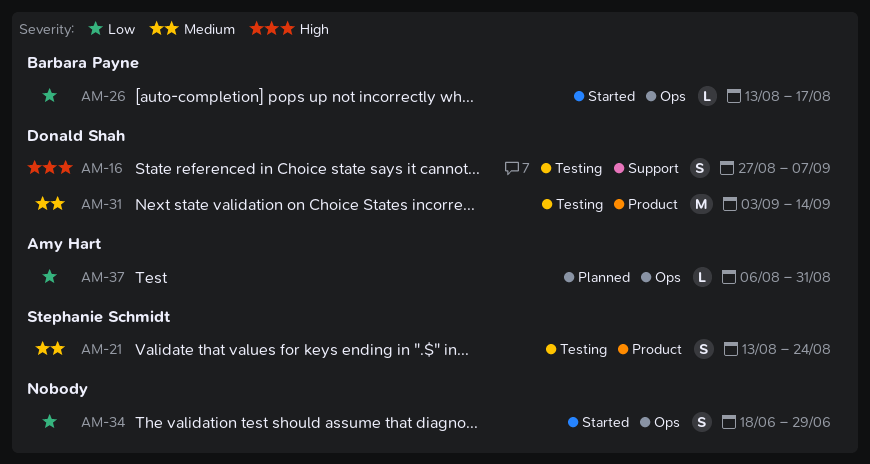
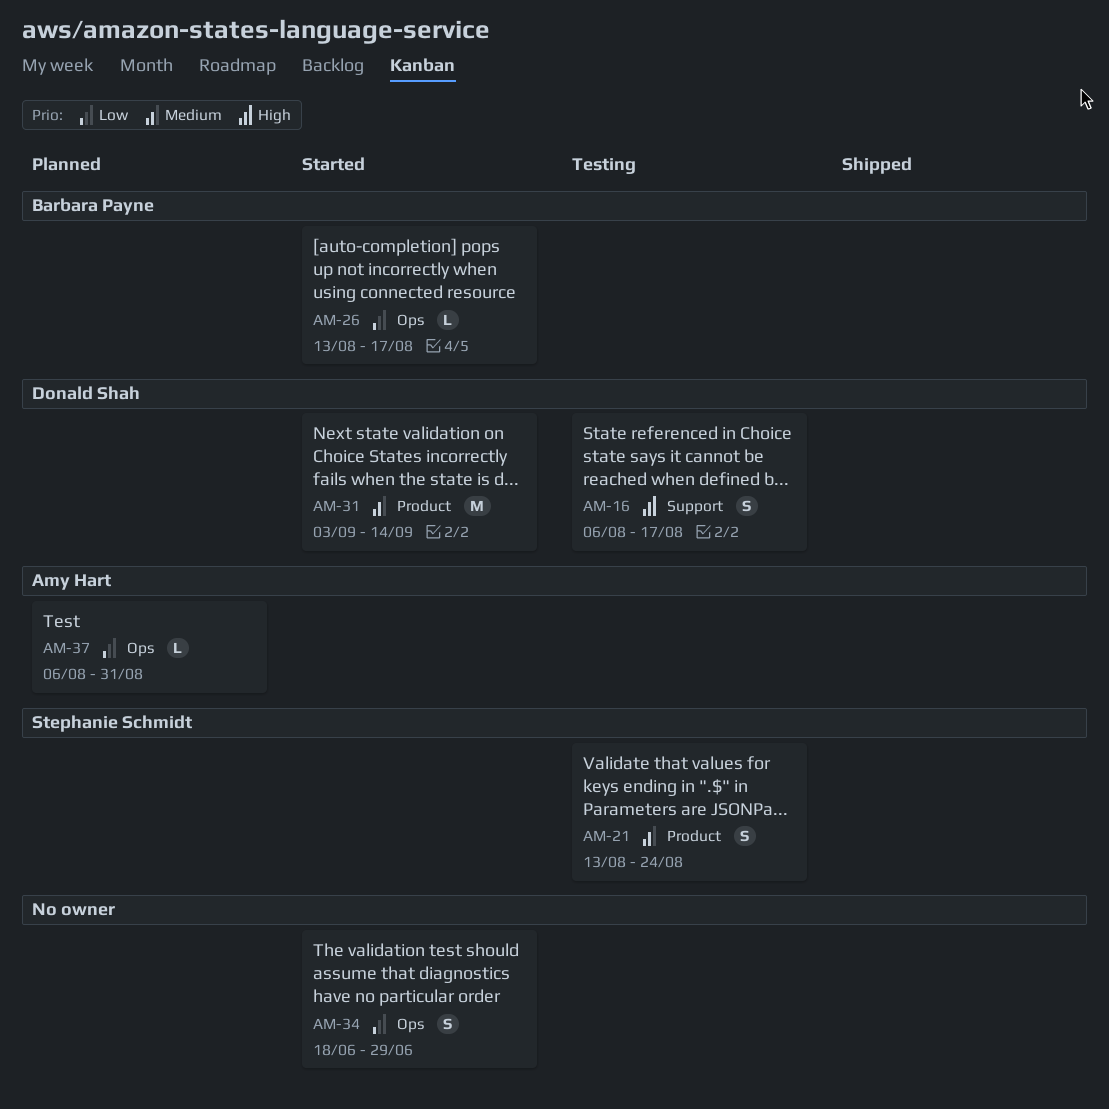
AM-16, start: Aug 27 -> Aug 6
AM-16, due: Sep 7 -> Aug 17
AM-31, status: Testing -> Started

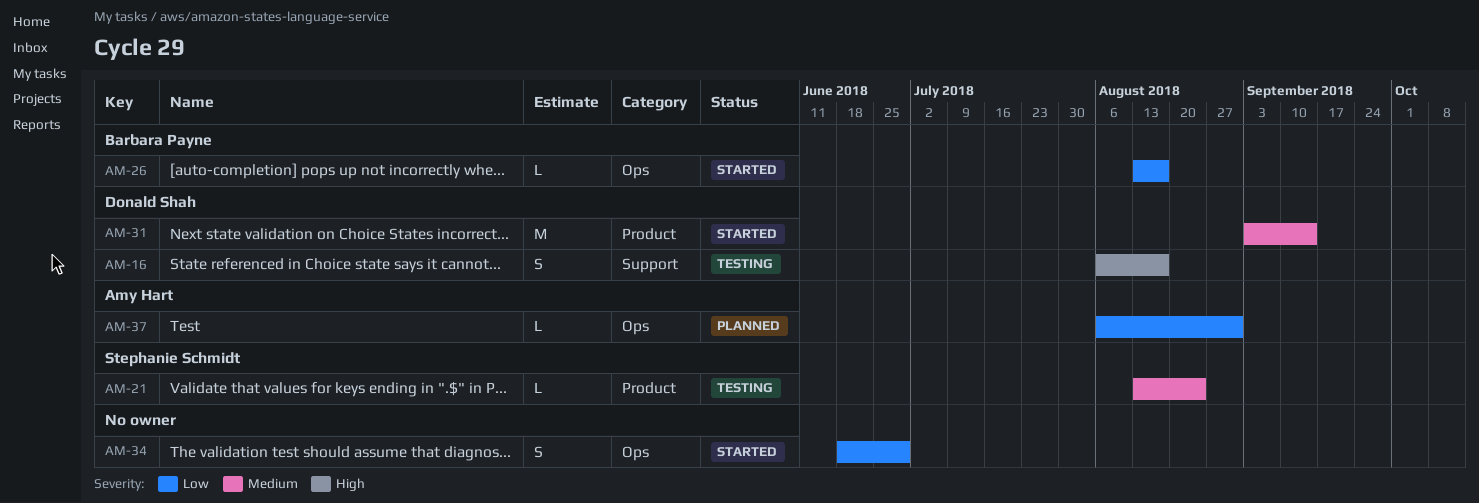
AM-21, estimate: S -> L

